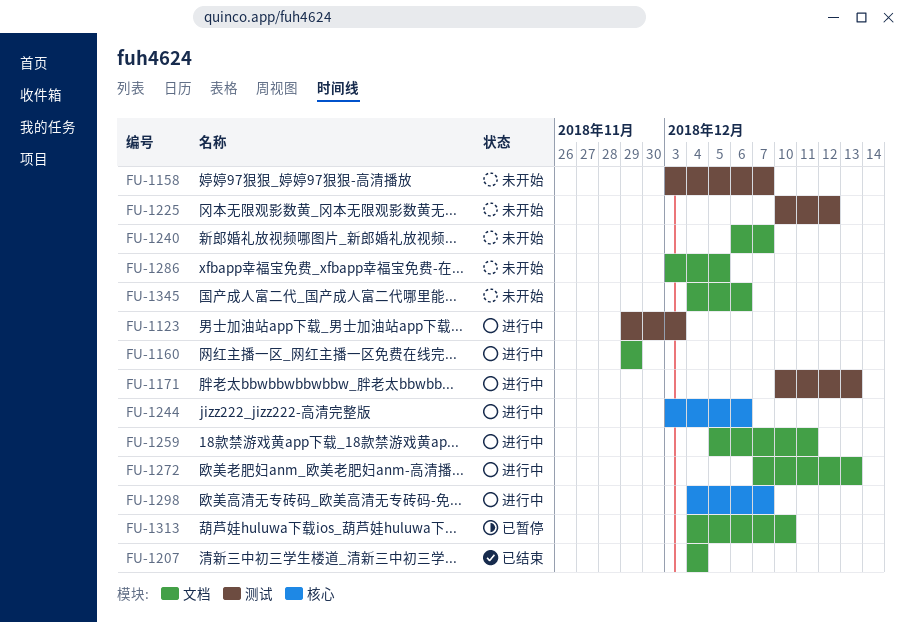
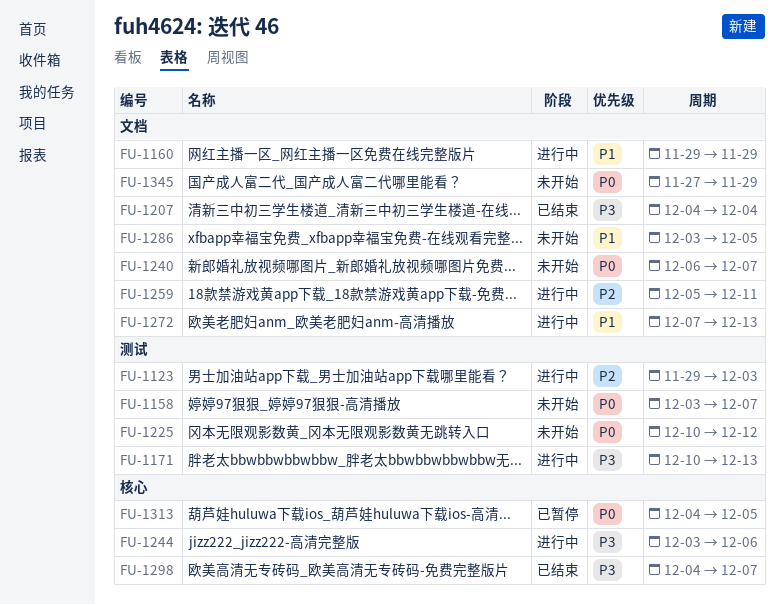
FU-1298, status: 进行中 -> 已结束
FU-1313, label: 文档 -> 核心
FU-1313, due: Dec 10 -> Dec 5
FU-1345, start: Dec 4 -> Nov 27
FU-1345, due: Dec 6 -> Nov 29

